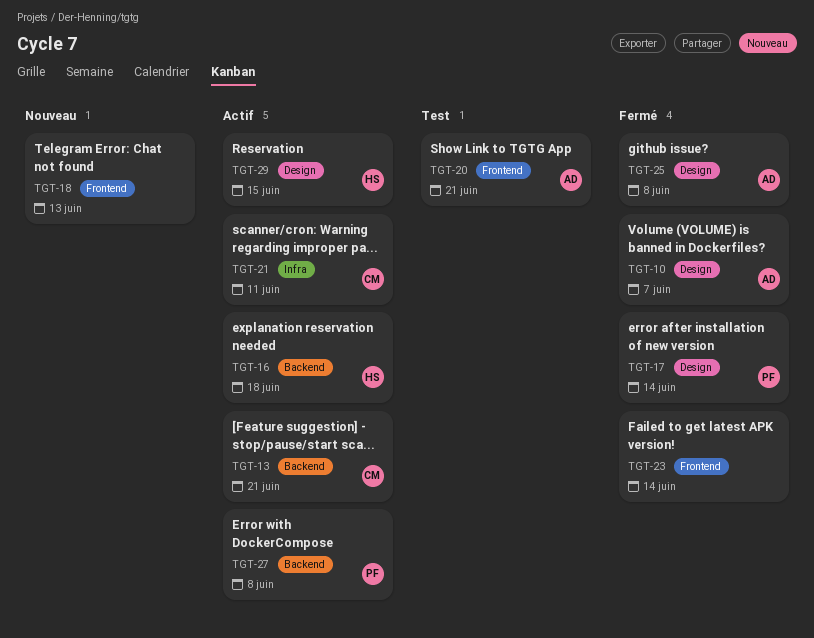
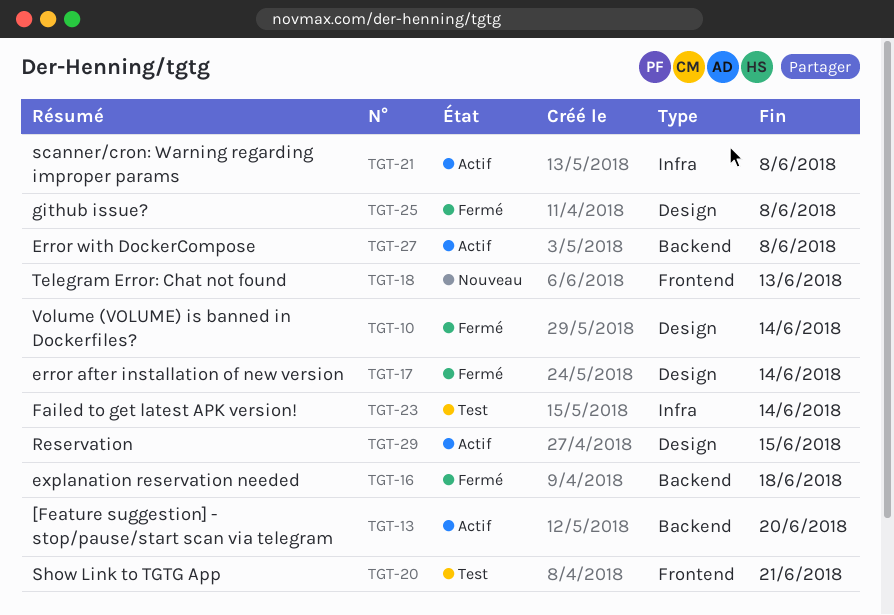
TGT-10, due: Jun 7 -> Jun 14
TGT-13, due: Jun 21 -> Jun 20
TGT-16, status: Actif -> Fermé
TGT-21, due: Jun 11 -> Jun 8
TGT-23, status: Fermé -> Test
TGT-23, label: Frontend -> Infra

